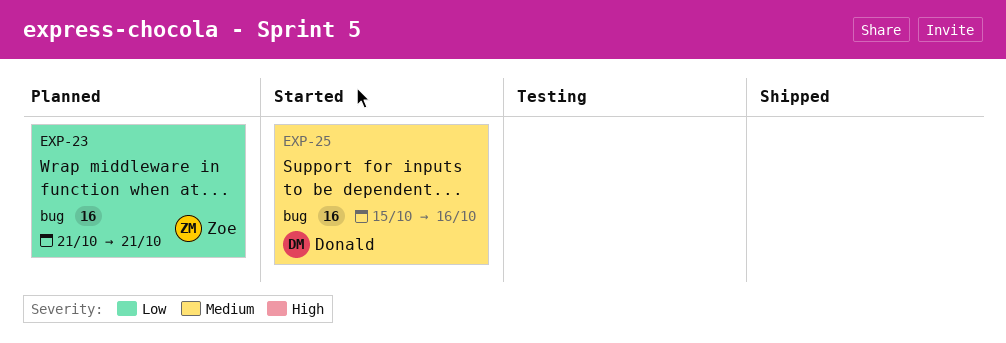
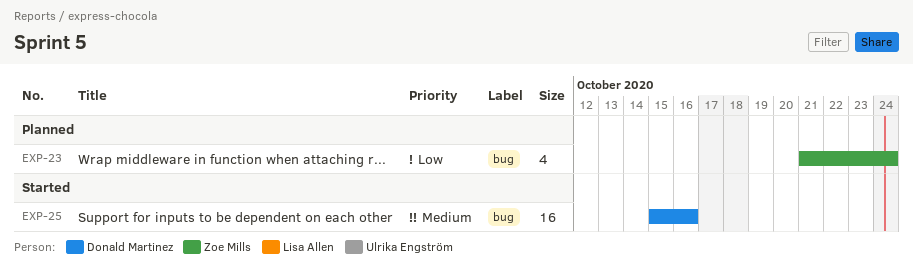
EXP-23, estimate: 16 -> 4
EXP-23, due: Oct 21 -> Oct 24

